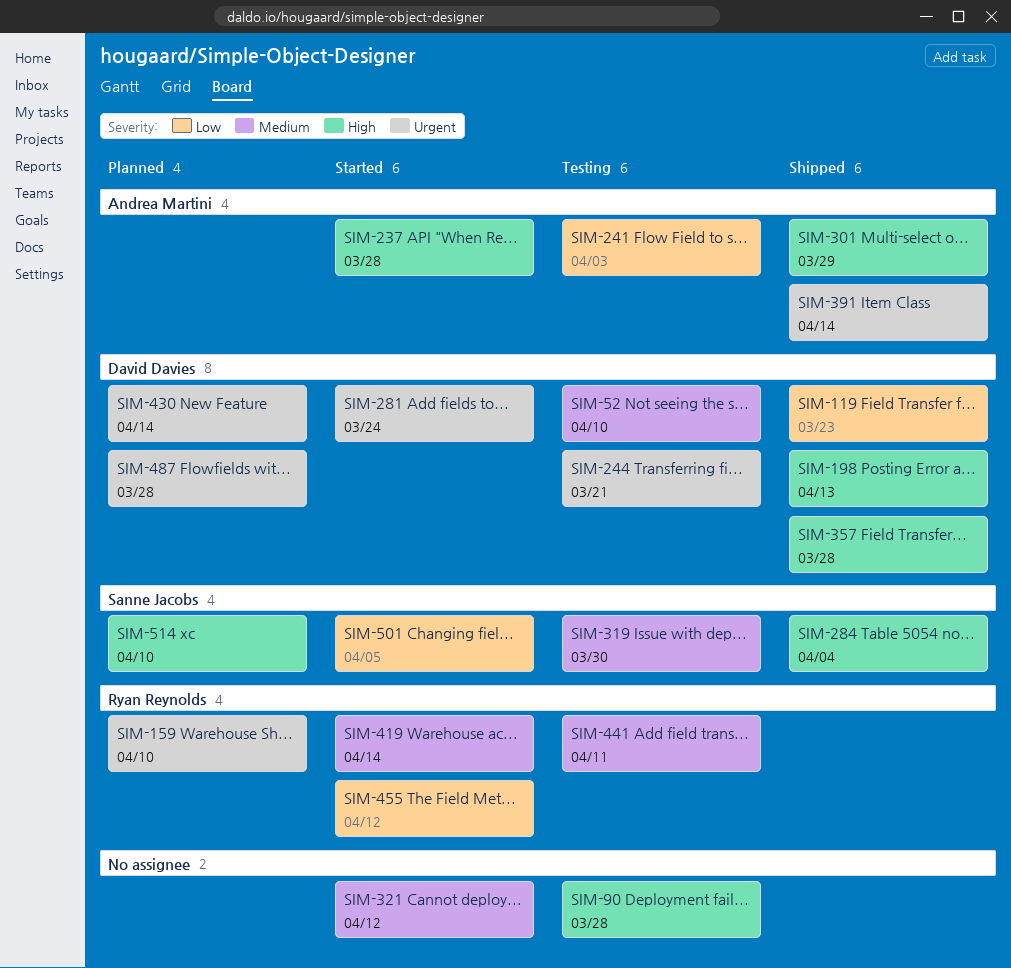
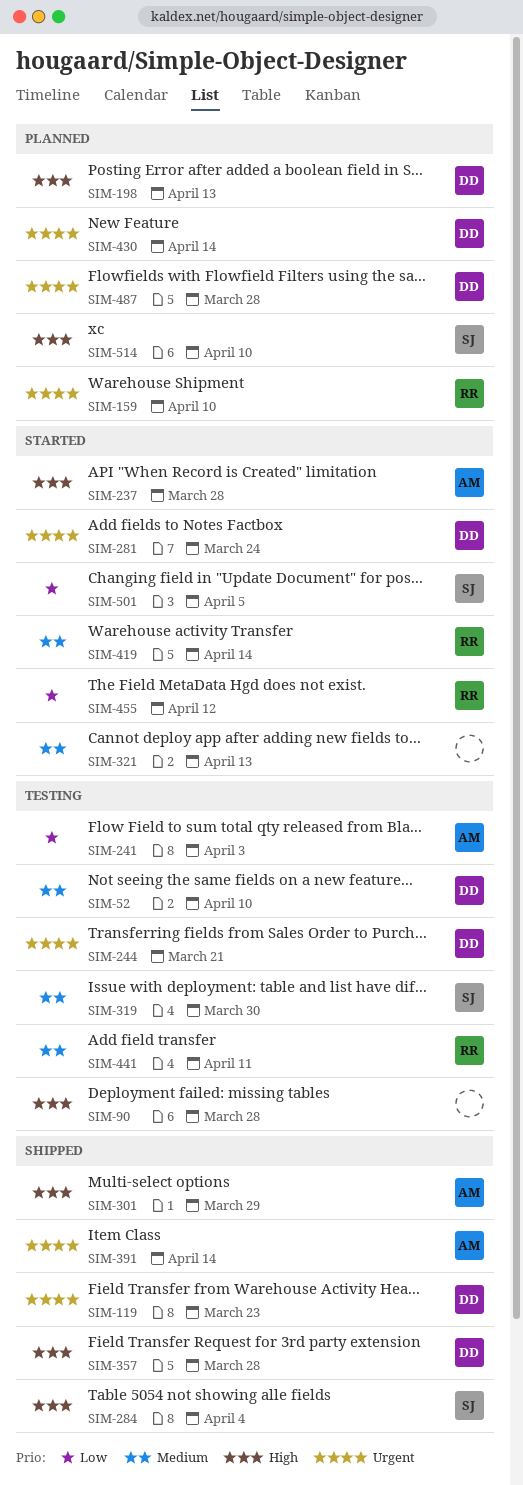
SIM-119, priority: Low -> Urgent
SIM-198, status: Shipped -> Planned
SIM-321, due: Apr 12 -> Apr 13

